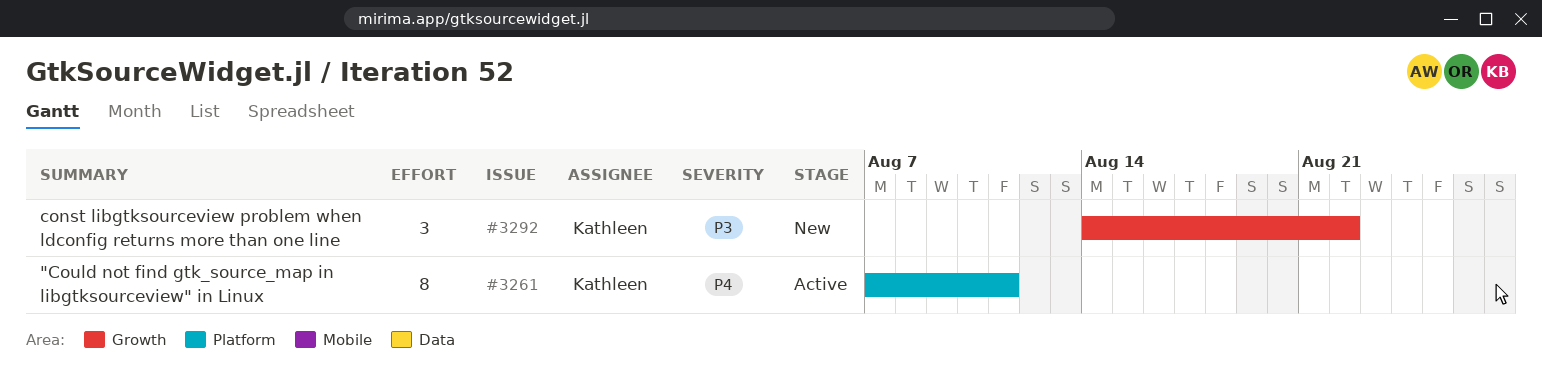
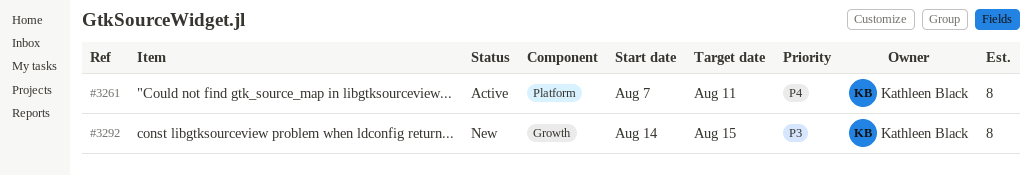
#3292, estimate: 3 -> 8
#3292, due: Aug 22 -> Aug 15

